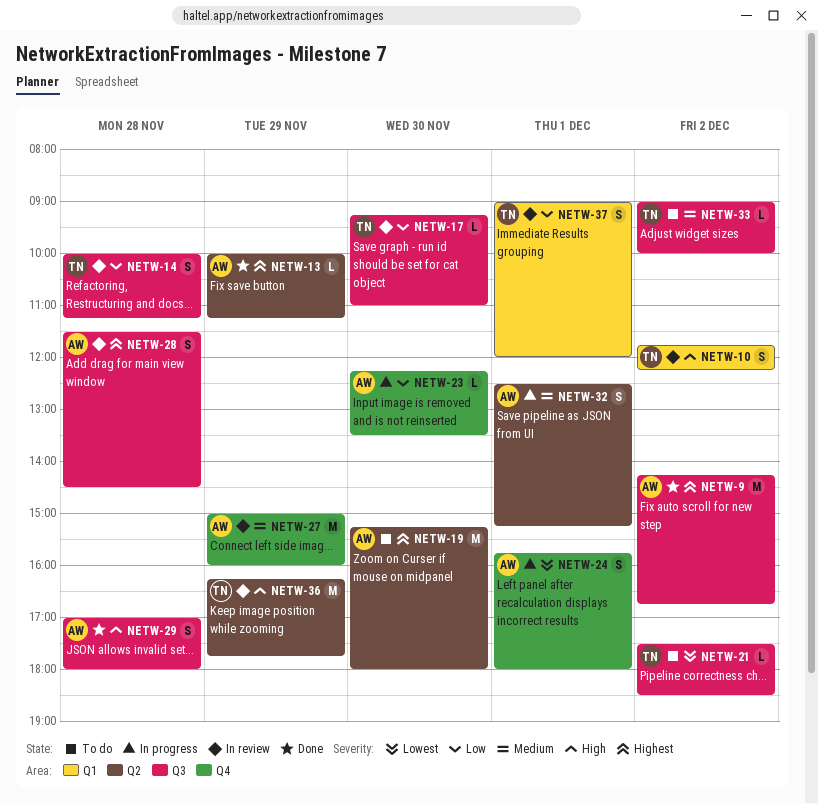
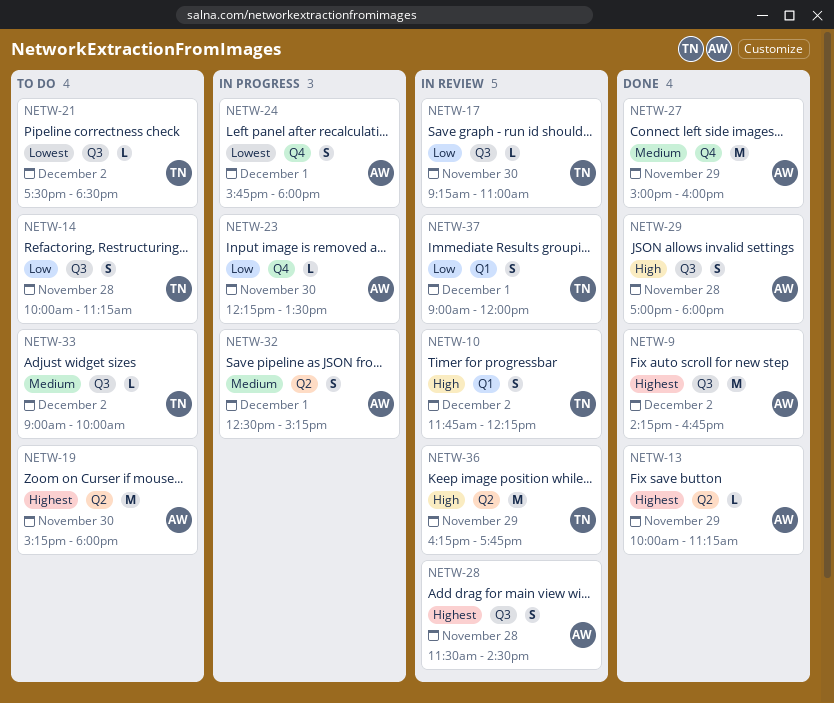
NETW-14, status: In review -> To do
NETW-27, status: In review -> Done

